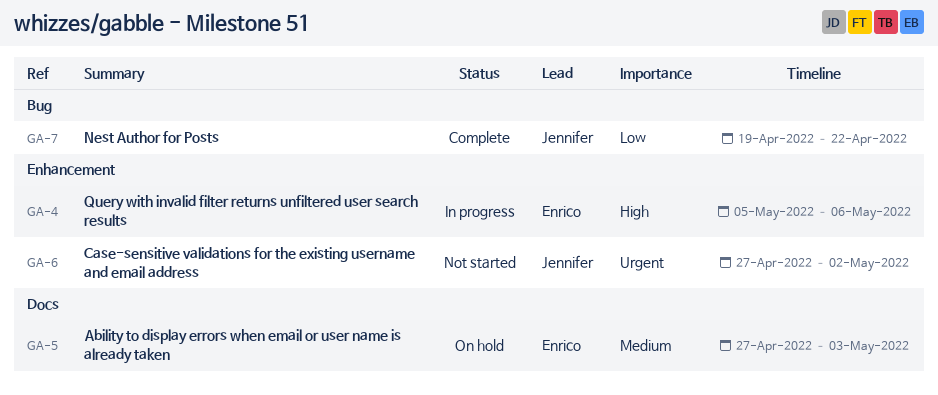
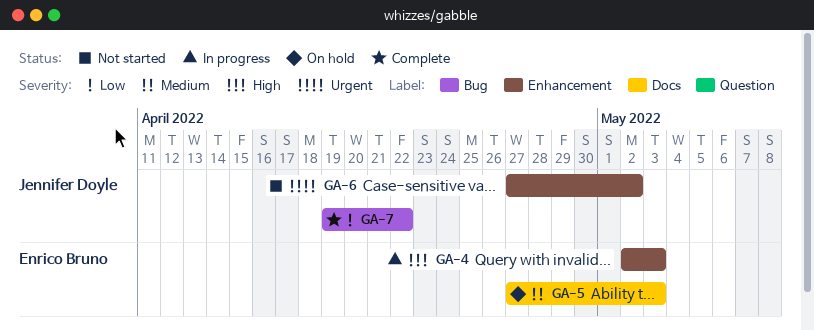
GA-4, start: May 5 -> May 2
GA-4, due: May 6 -> May 3

